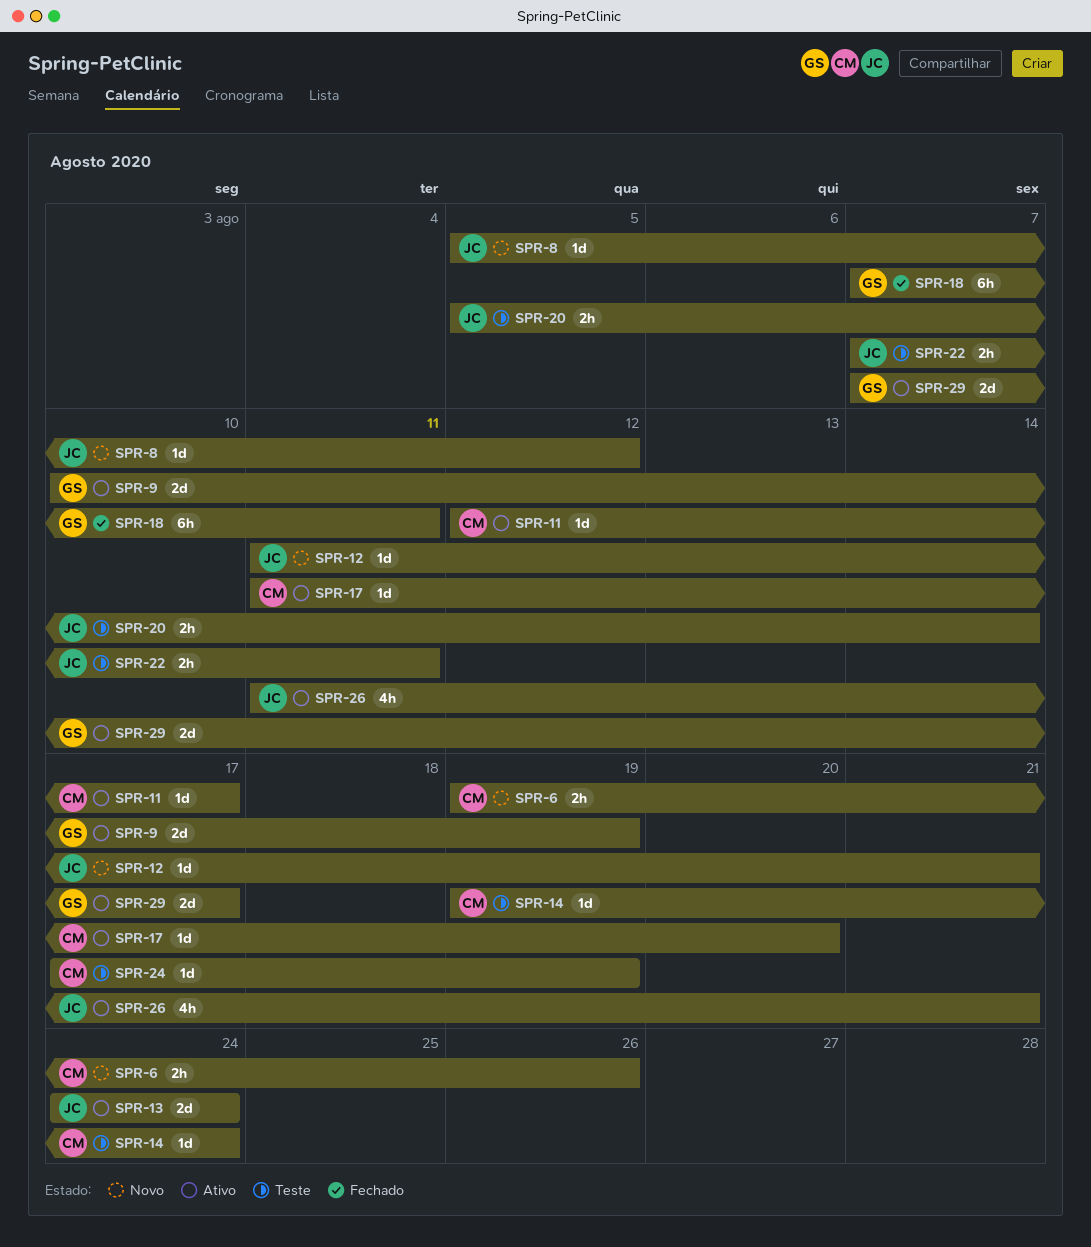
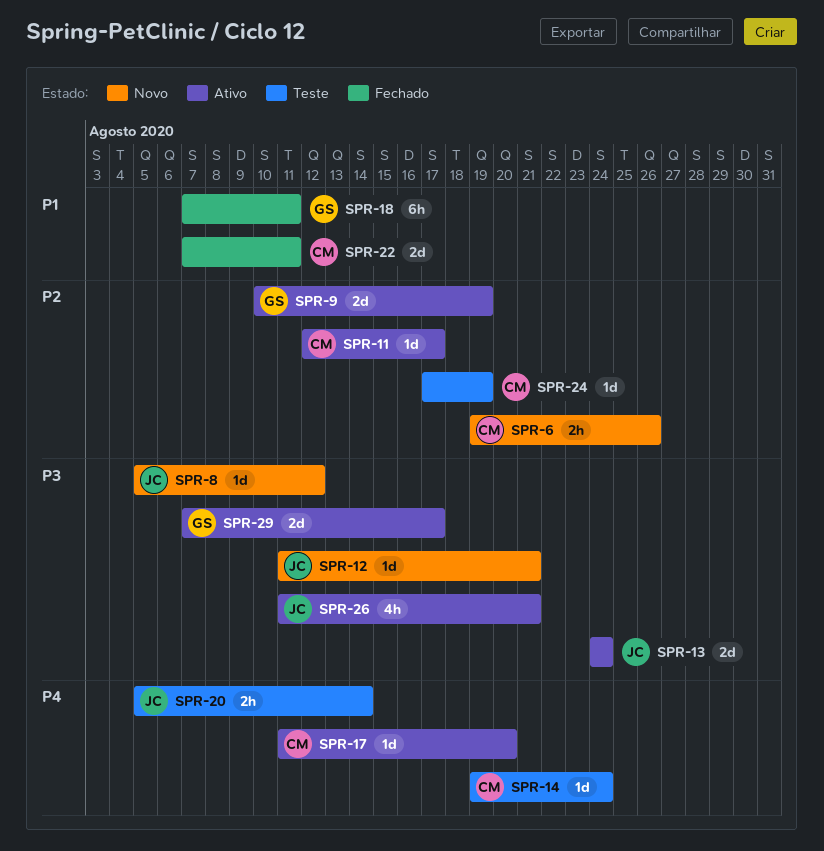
SPR-22, status: Teste -> Fechado
SPR-22, owner: JC -> CM
SPR-22, estimate: 2h -> 2d

